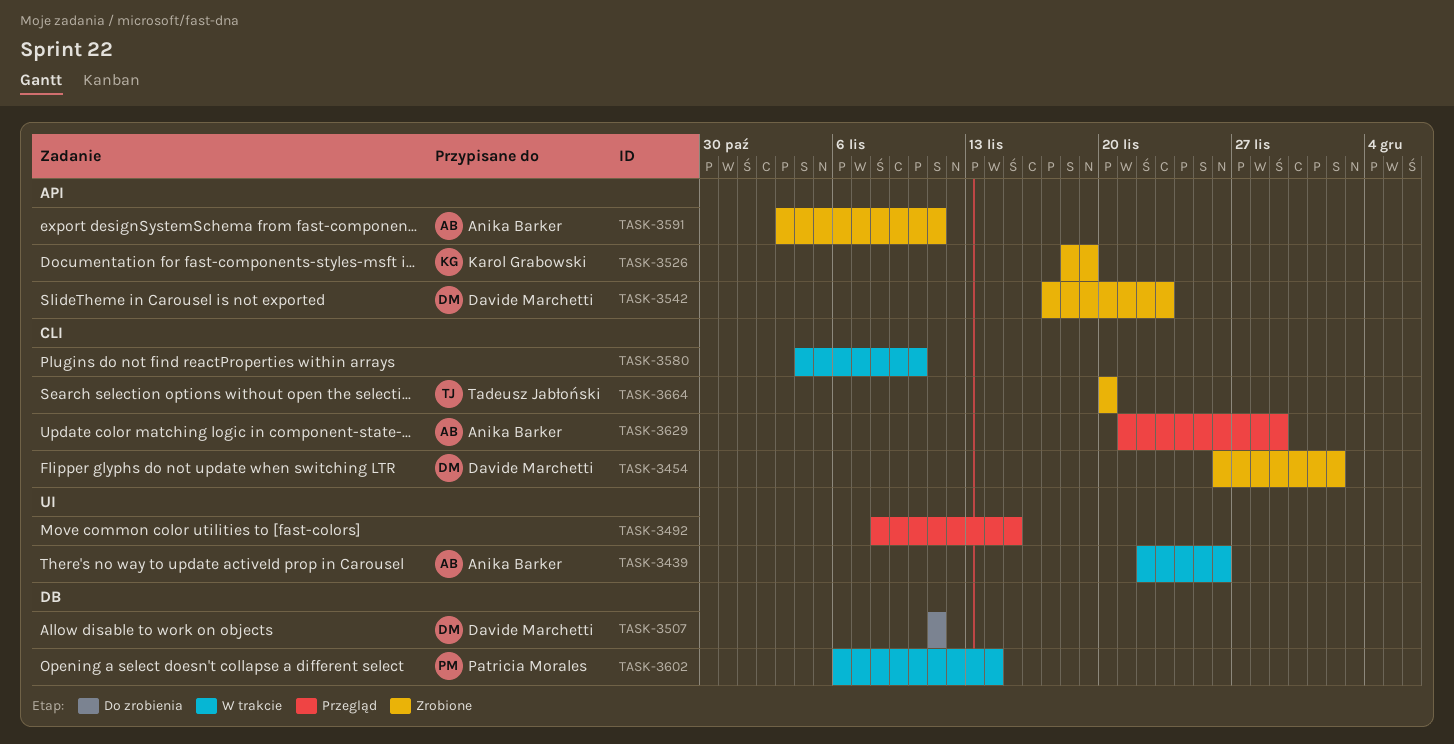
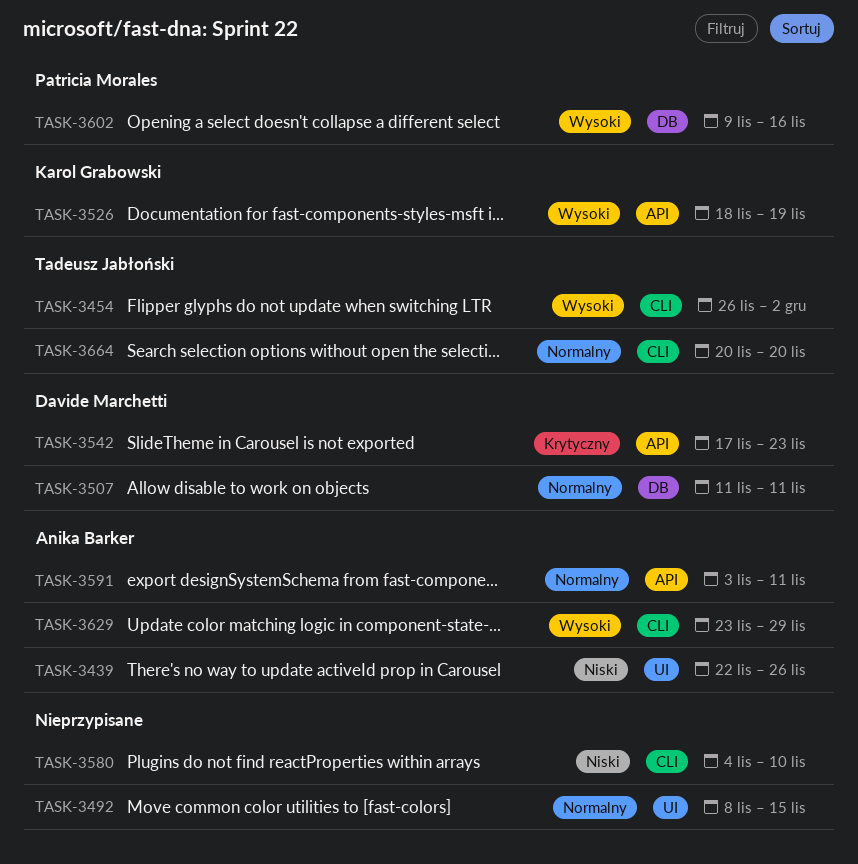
TASK-3454, owner: Davide Marchetti -> Tadeusz Jabłoński
TASK-3602, start: Nov 6 -> Nov 9
TASK-3602, due: Nov 14 -> Nov 16
TASK-3629, start: Nov 21 -> Nov 23

